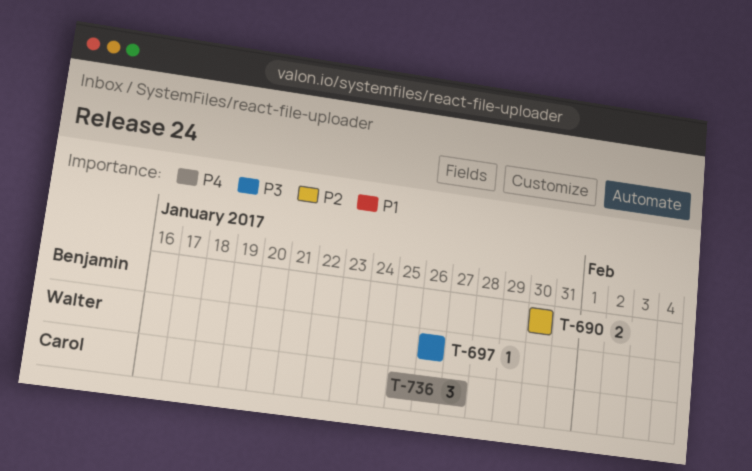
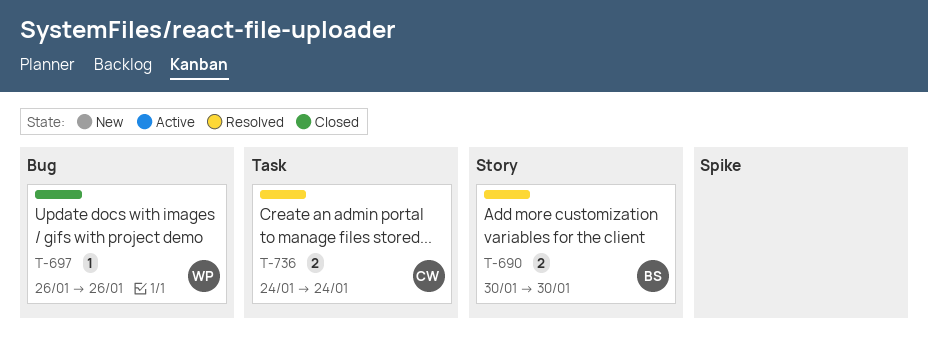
T-736, estimate: 3 -> 2
T-736, start: Jan 25 -> Jan 24
T-736, due: Jan 27 -> Jan 24

